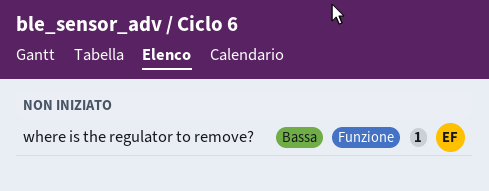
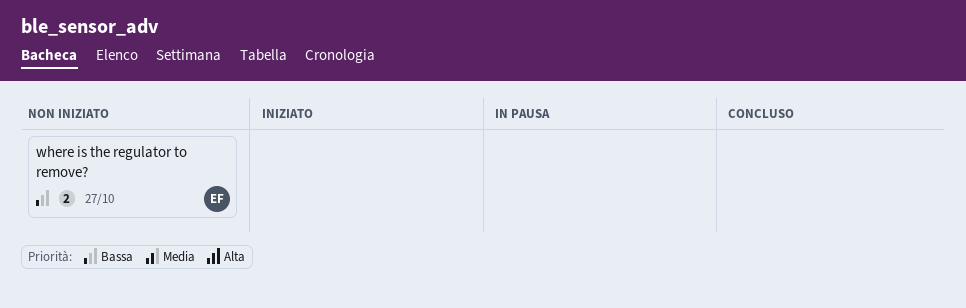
where is the regulator to remove?, estimate: 1 -> 2

